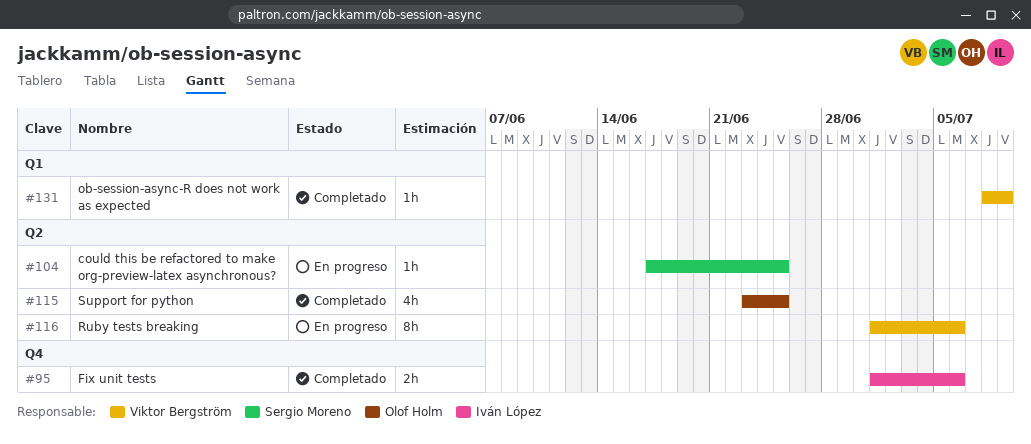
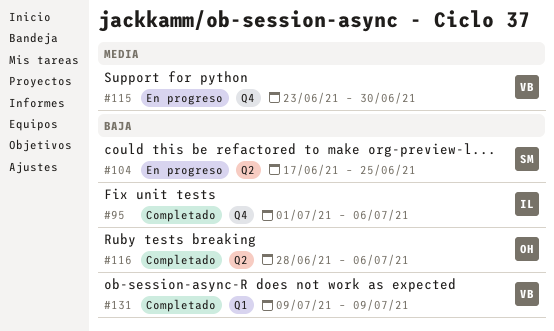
#115, status: Completado -> En progreso
#115, owner: Olof Holm -> Viktor Bergström
#115, label: Q2 -> Q4
#115, due: Jun 25 -> Jun 30
#116, status: En progreso -> Completado
#116, owner: Viktor Bergström -> Olof Holm
#116, start: Jul 1 -> Jun 28
#131, start: Jul 8 -> Jul 9

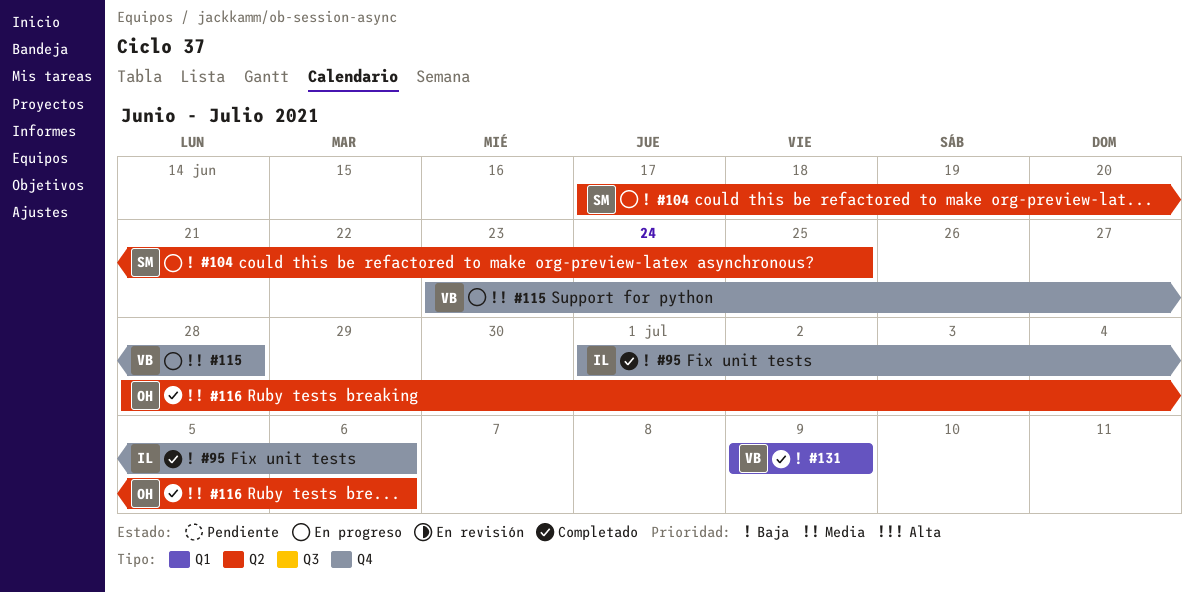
#115, due: Jun 30 -> Jun 28
#116, priority: Baja -> Media

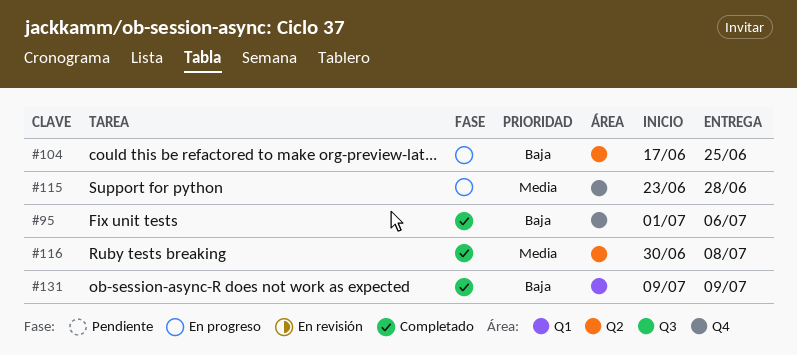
#116, start: Jun 28 -> Jun 30
#116, due: Jul 6 -> Jul 8

